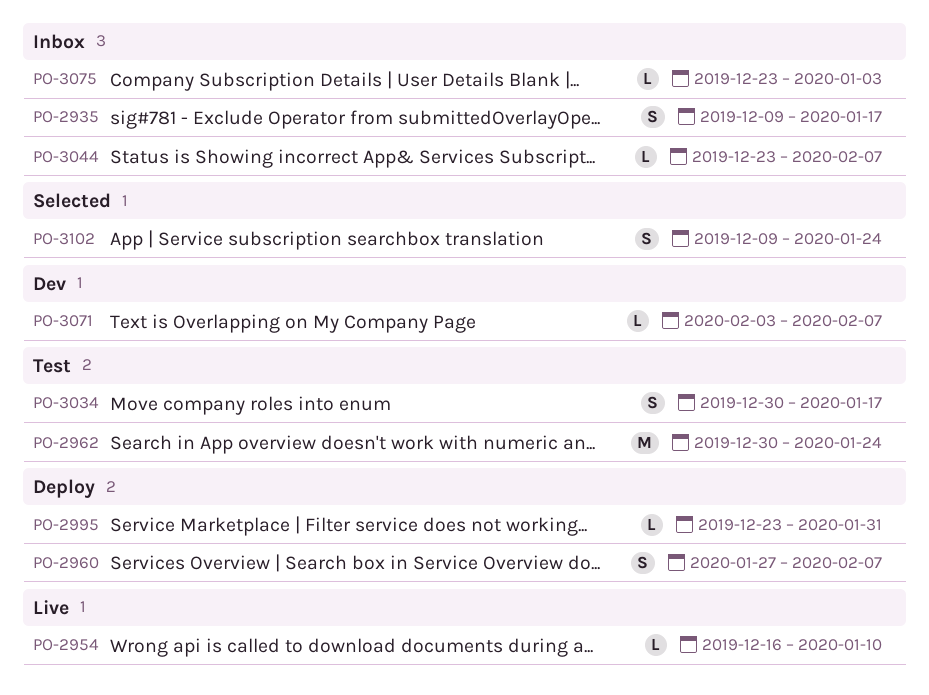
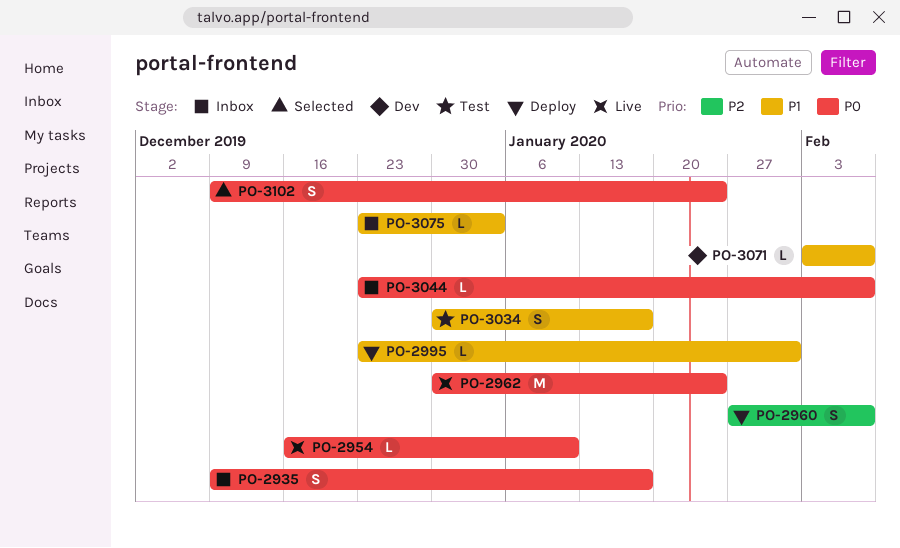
PO-2962, status: Test -> Live

